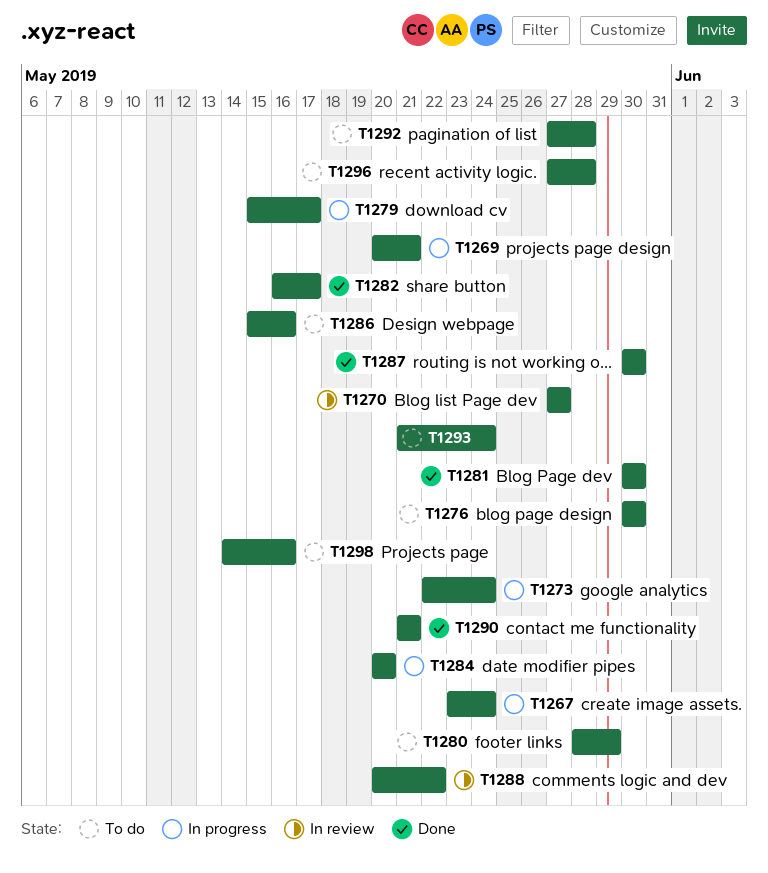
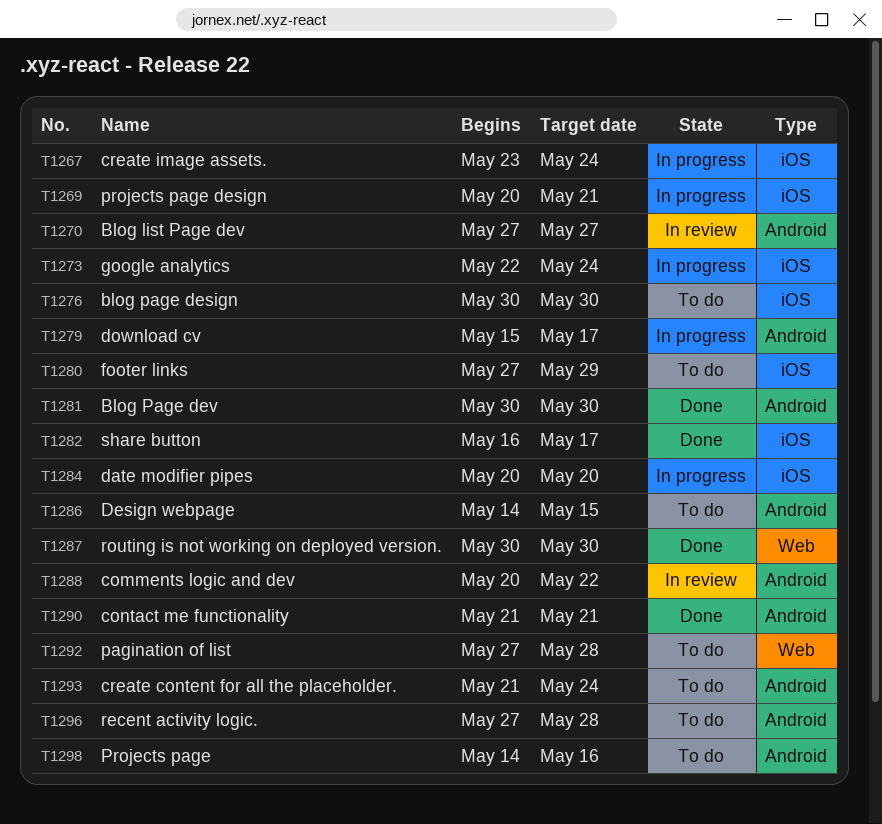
T1280, start: May 28 -> May 27
T1286, start: May 15 -> May 14
T1286, due: May 16 -> May 15

